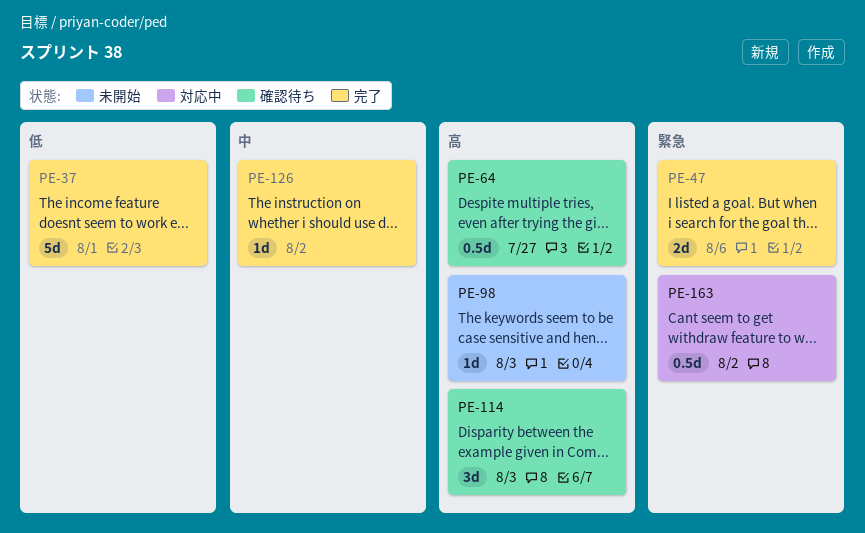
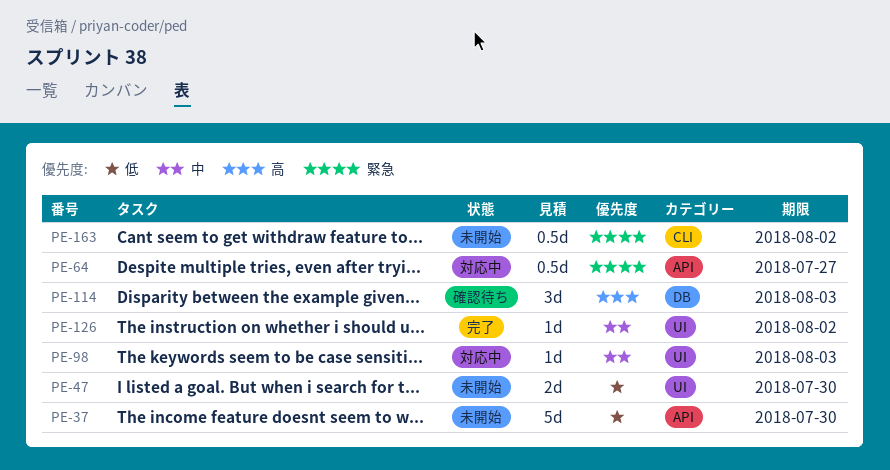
PE-37, status: 完了 -> 未開始
PE-37, due: Aug 1 -> Jul 30
PE-47, status: 完了 -> 未開始
PE-47, priority: 緊急 -> 低
PE-47, due: Aug 6 -> Jul 30
PE-64, status: 確認待ち -> 対応中
PE-64, priority: 高 -> 緊急
PE-98, status: 未開始 -> 対応中
PE-98, priority: 高 -> 中
PE-163, status: 対応中 -> 未開始

